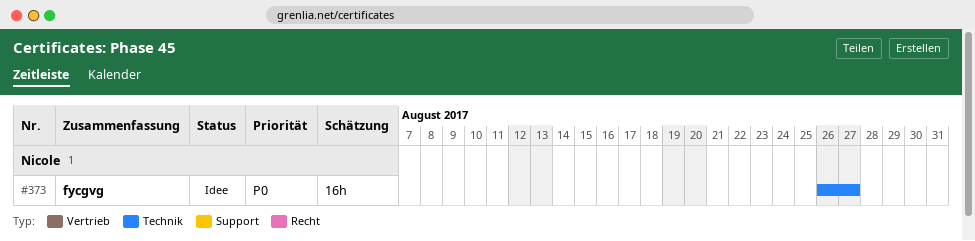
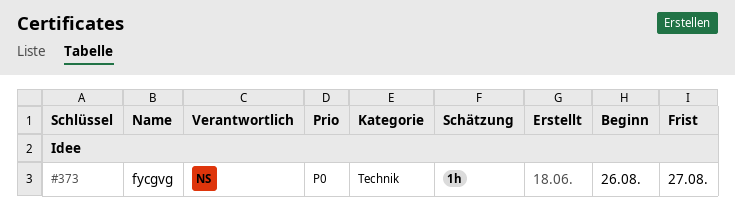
#373, estimate: 16h -> 1h

